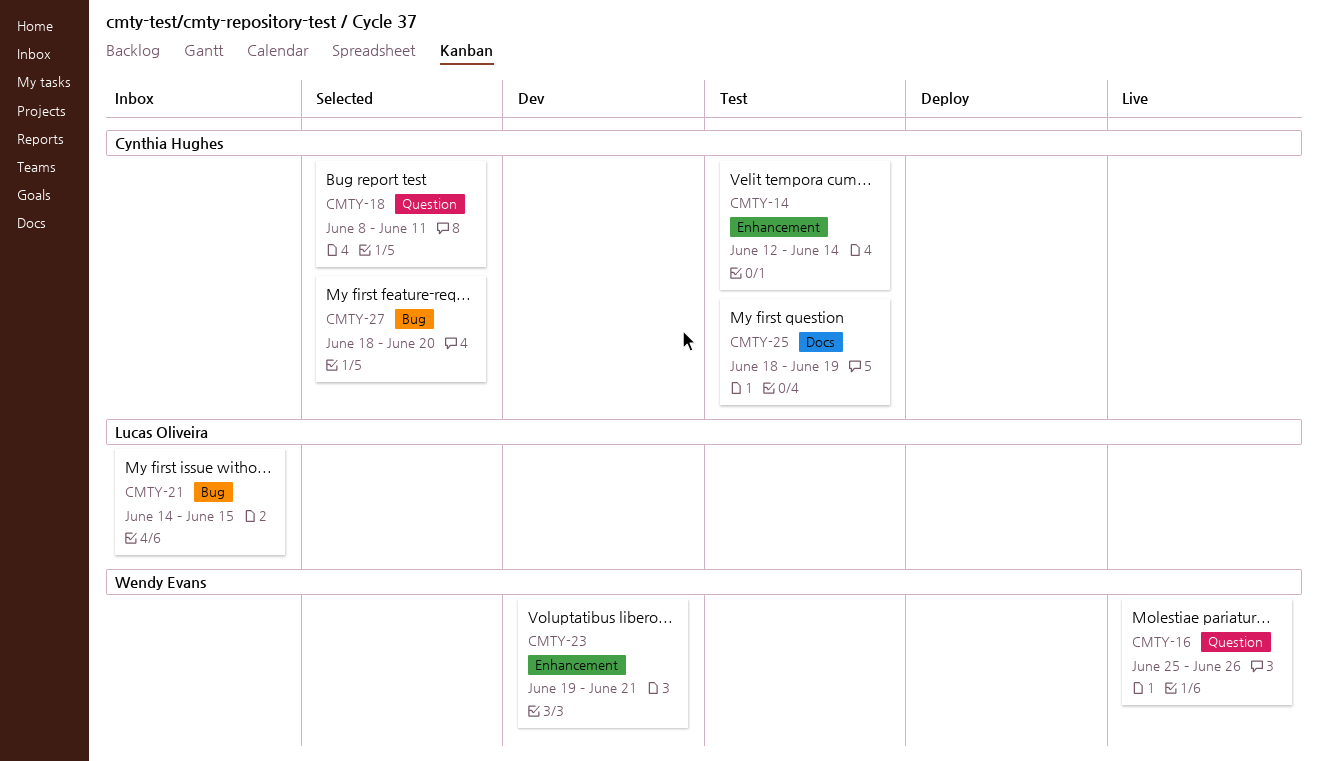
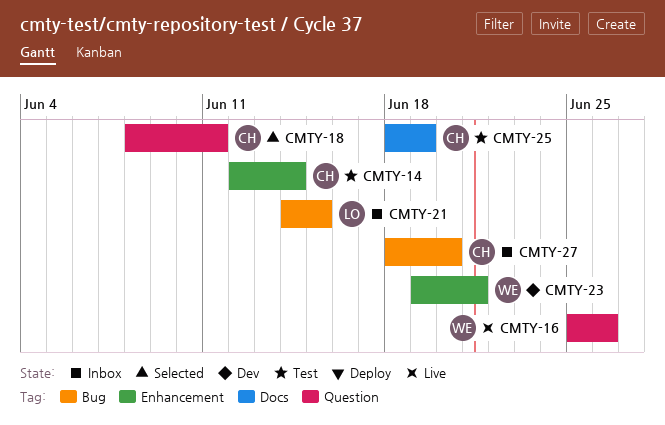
CMTY-27, status: Selected -> Inbox

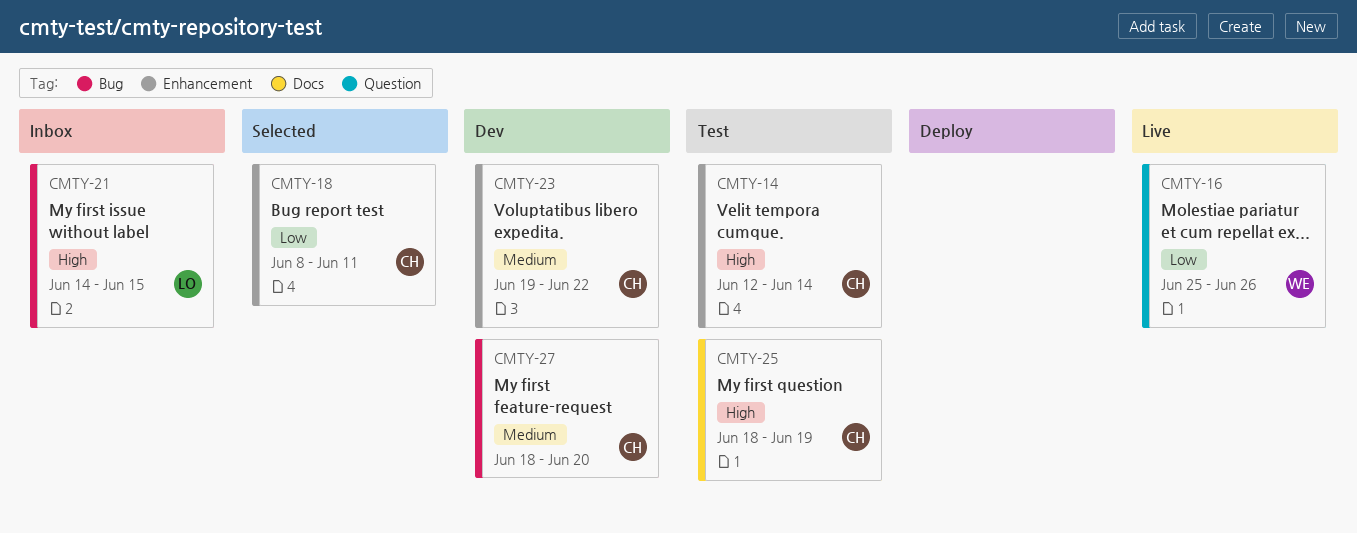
CMTY-18, label: Question -> Enhancement
CMTY-23, owner: WE -> CH
CMTY-23, due: Jun 21 -> Jun 22
CMTY-27, status: Inbox -> Dev

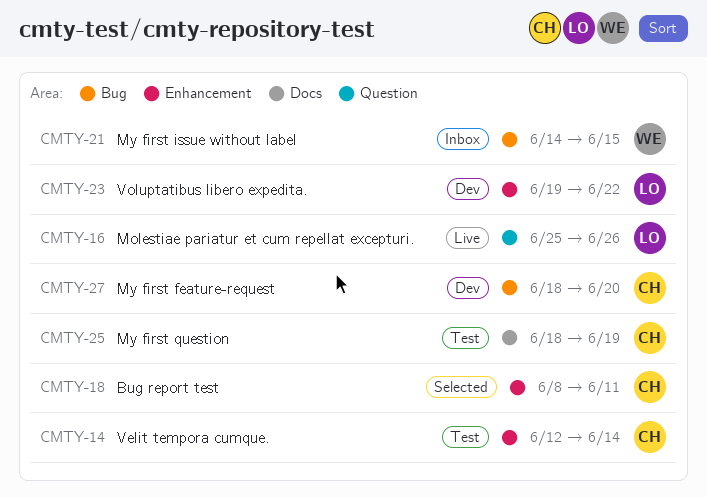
CMTY-16, owner: WE -> LO
CMTY-21, owner: LO -> WE
CMTY-23, owner: CH -> LO

